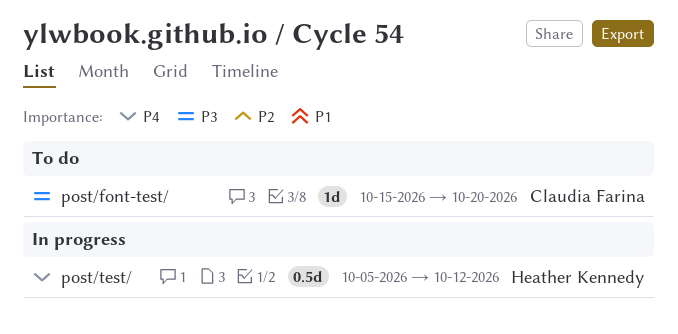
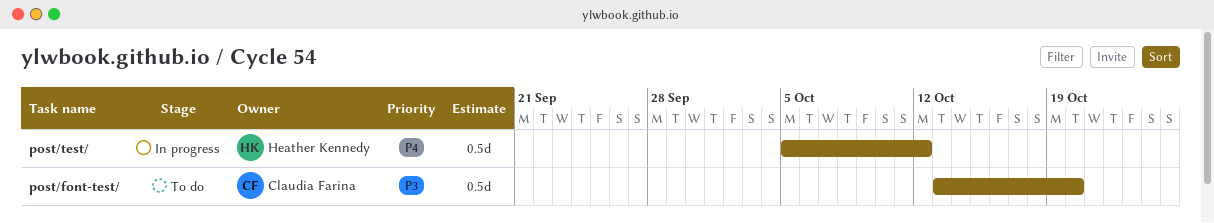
post/font-test/, estimate: 1d -> 0.5d
post/font-test/, start: Oct 15 -> Oct 13

